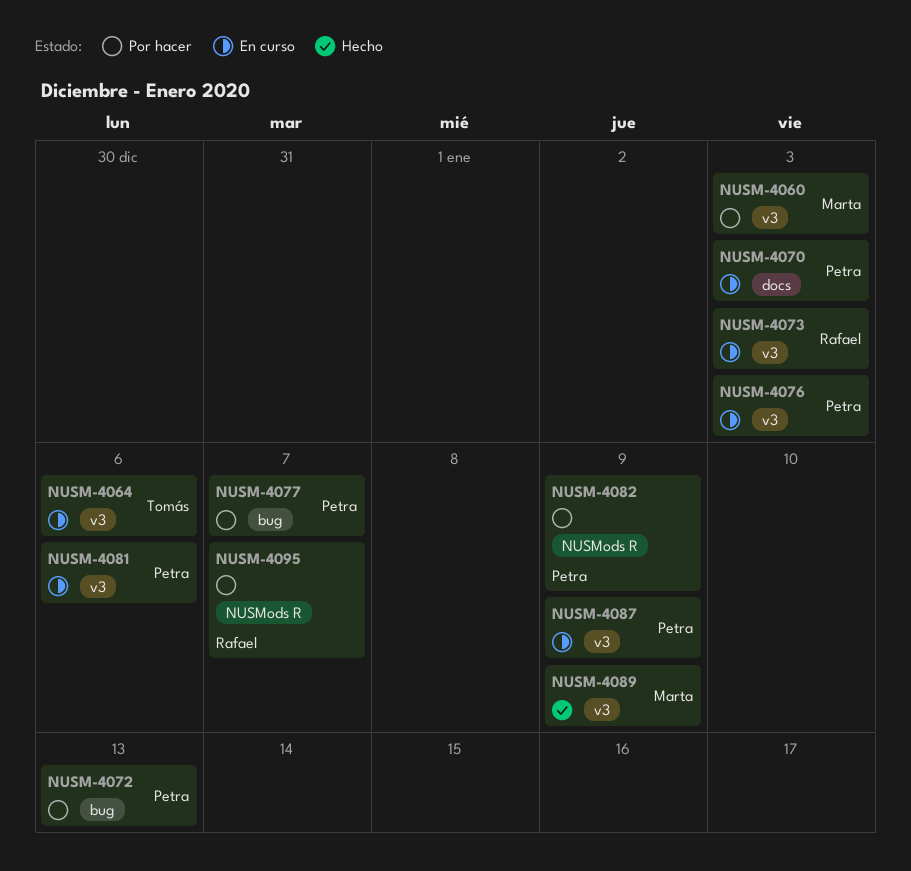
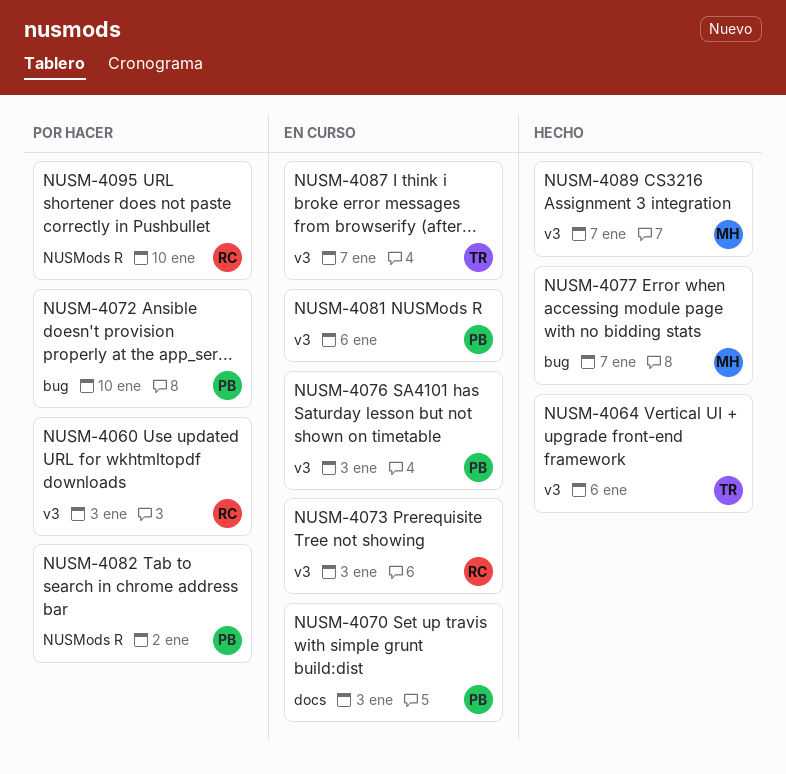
NUSM-4060, owner: Marta -> Rafael
NUSM-4064, status: En curso -> Hecho
NUSM-4072, due: Jan 13 -> Jan 10
NUSM-4077, status: Por hacer -> Hecho
NUSM-4077, owner: Petra -> Marta
NUSM-4082, due: Jan 9 -> Jan 2
NUSM-4087, owner: Petra -> Tomás
NUSM-4087, due: Jan 9 -> Jan 7
NUSM-4089, due: Jan 9 -> Jan 7
NUSM-4095, due: Jan 7 -> Jan 10

